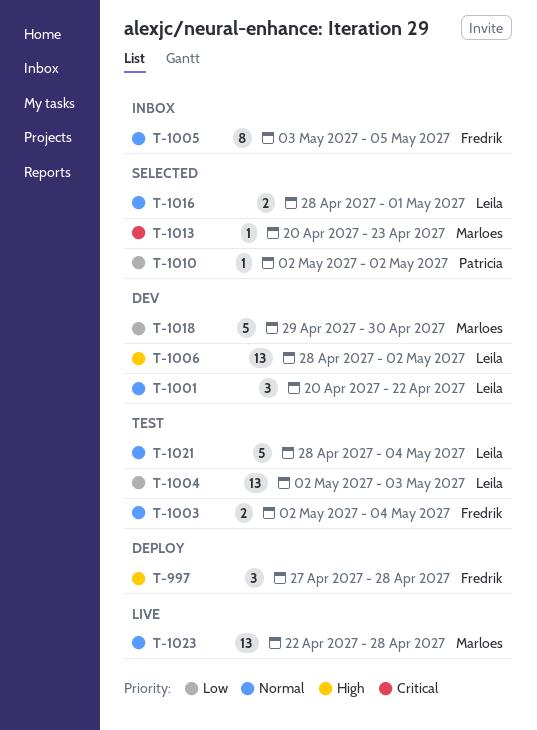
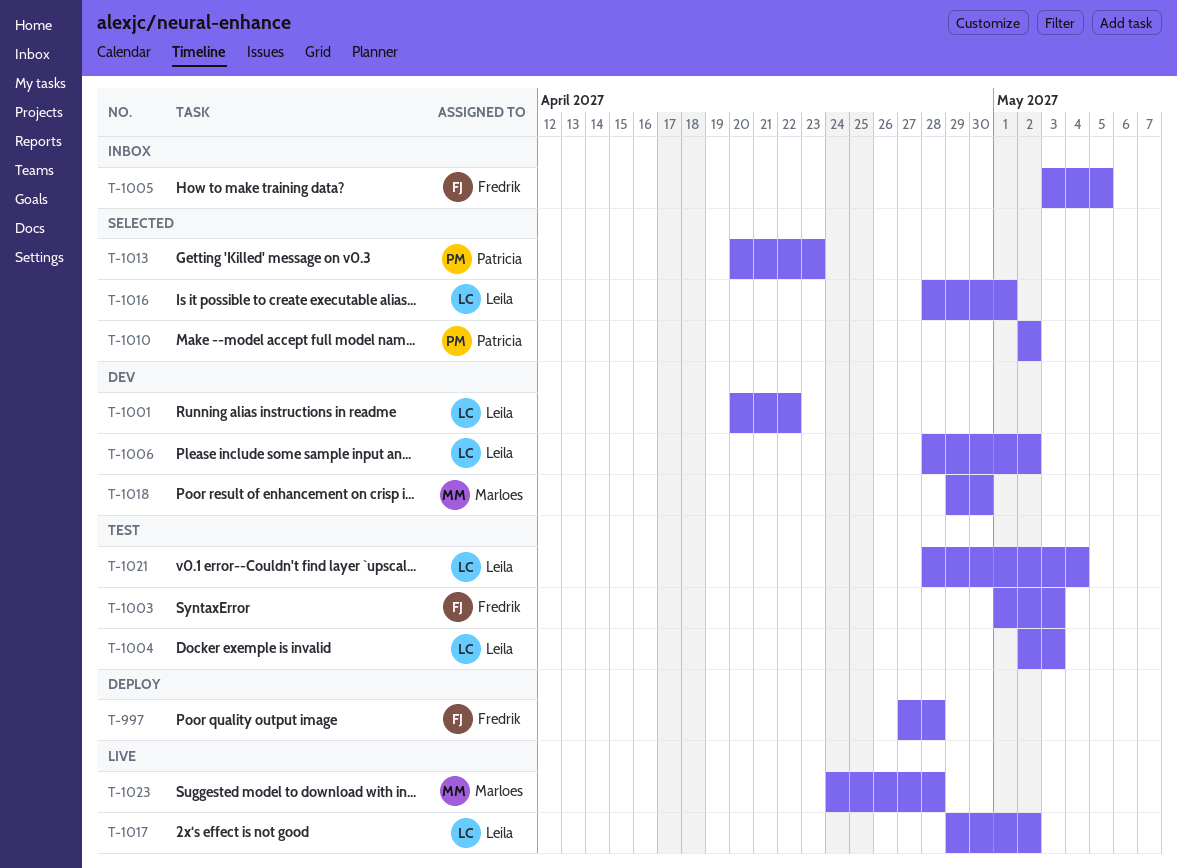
T-1003, start: May 2 -> May 1
T-1003, due: May 4 -> May 3
T-1013, owner: Marloes -> Patricia
T-1017: none -> present
T-1023, start: Apr 22 -> Apr 24

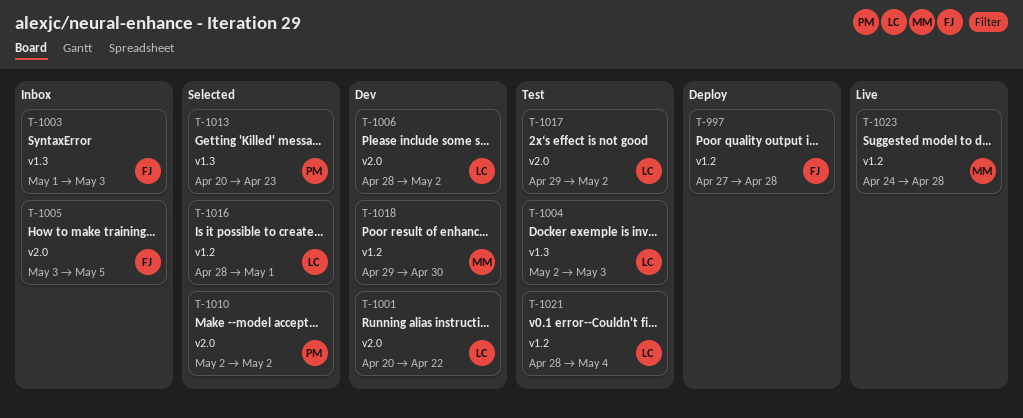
T-1003, status: Test -> Inbox
T-1017, status: Live -> Test

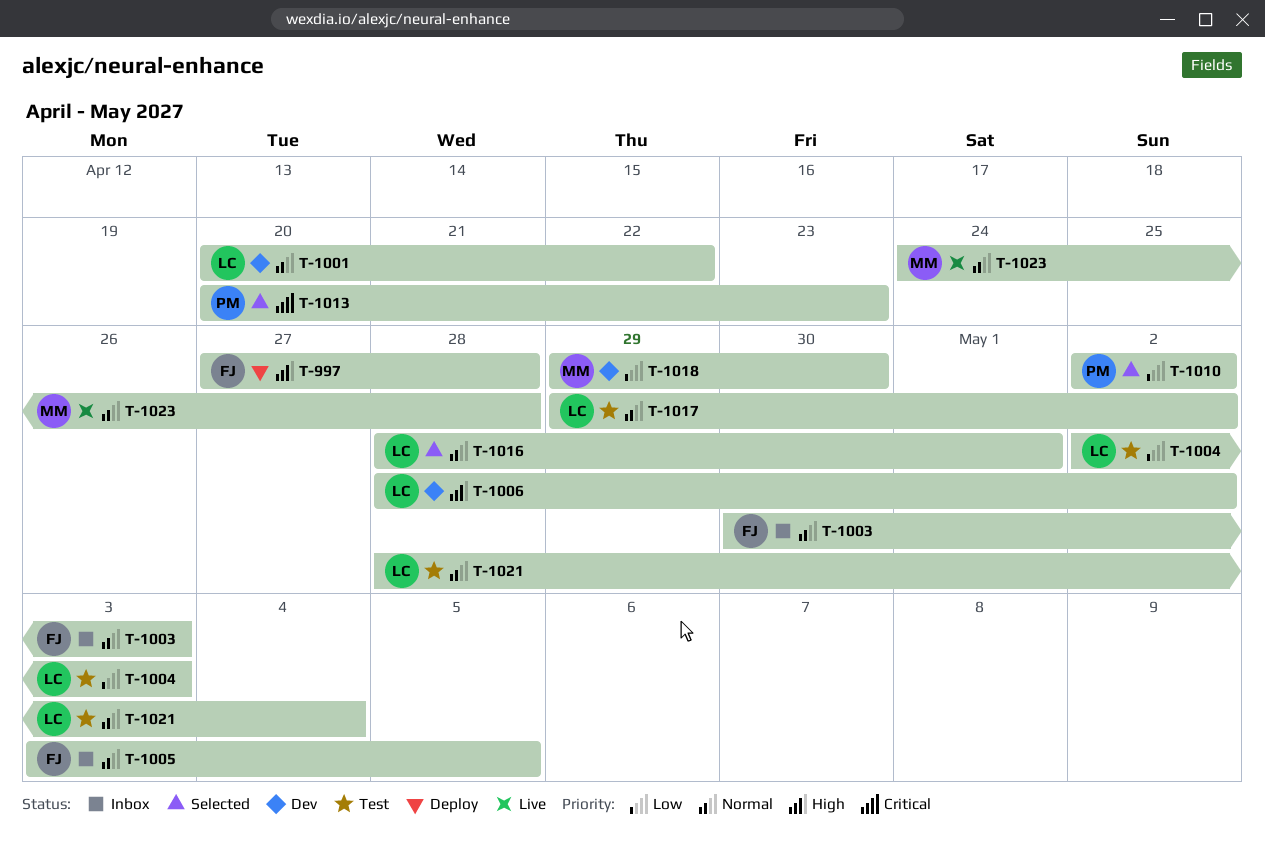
T-1003, start: May 1 -> Apr 30

